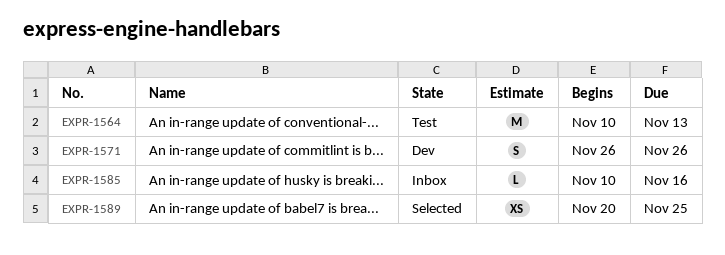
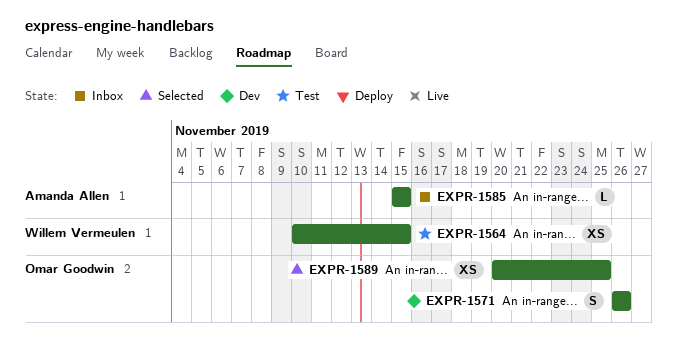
EXPR-1564, estimate: M -> XS
EXPR-1564, due: Nov 13 -> Nov 15
EXPR-1585, start: Nov 10 -> Nov 15
EXPR-1585, due: Nov 16 -> Nov 15

